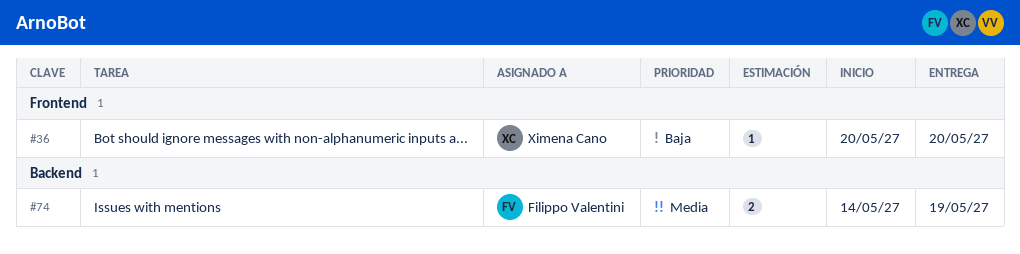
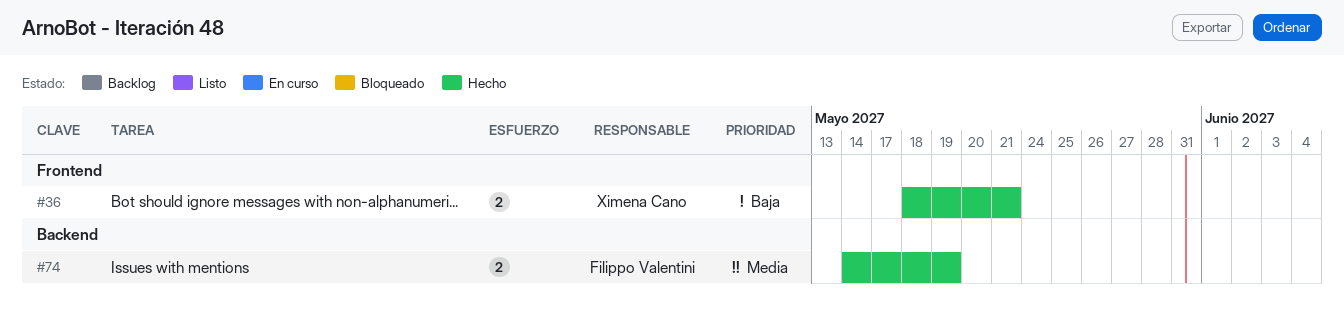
#36, estimate: 1 -> 2
#36, start: May 20 -> May 18
#36, due: May 20 -> May 21

